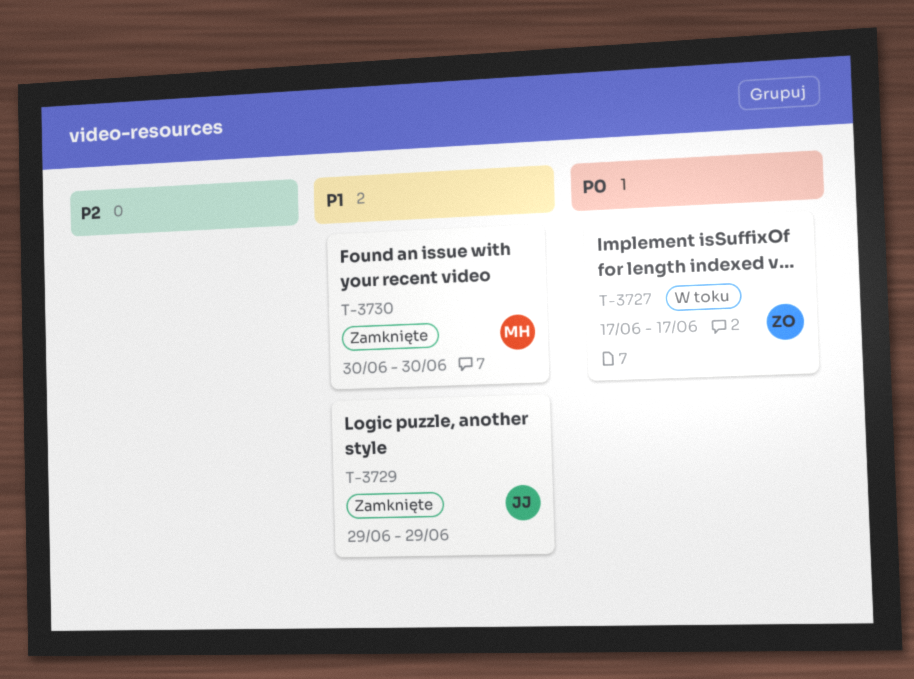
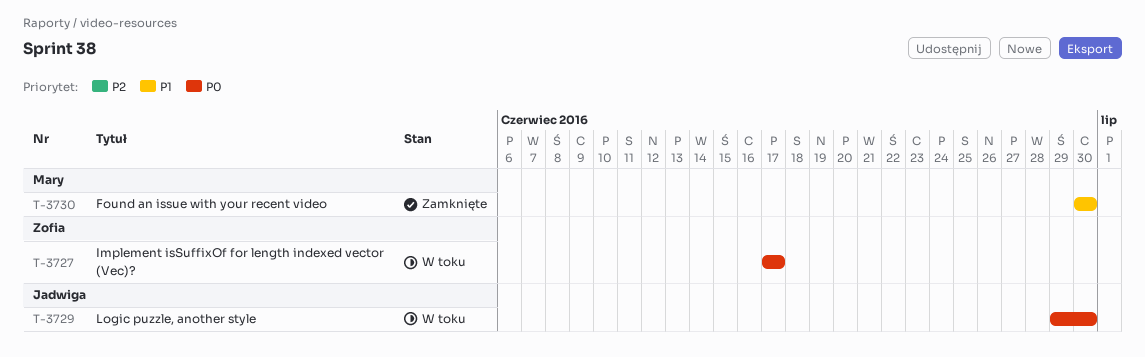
T-3729, status: Zamknięte -> W toku
T-3729, priority: P1 -> P0
T-3729, due: Jun 29 -> Jun 30

